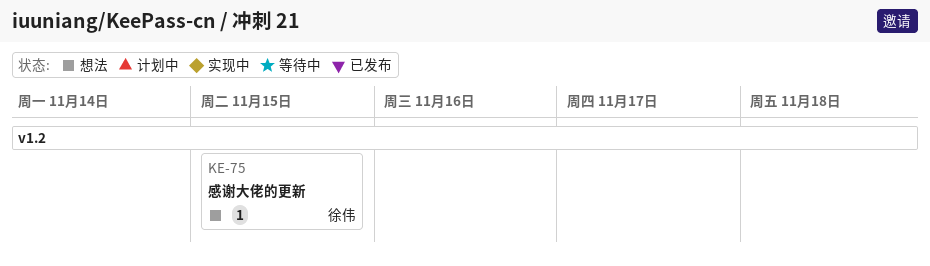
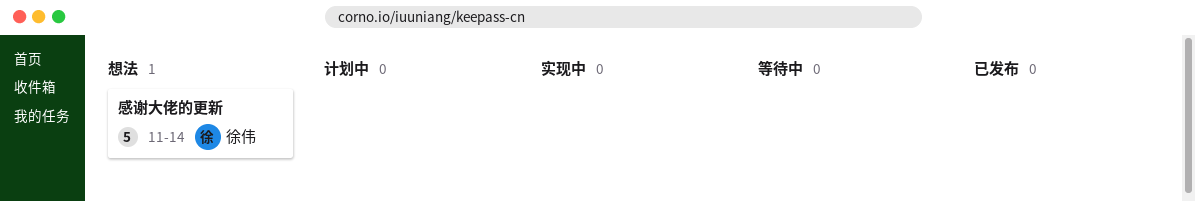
感谢大佬的更新, estimate: 1 -> 5
感谢大佬的更新, due: Nov 15 -> Nov 14

